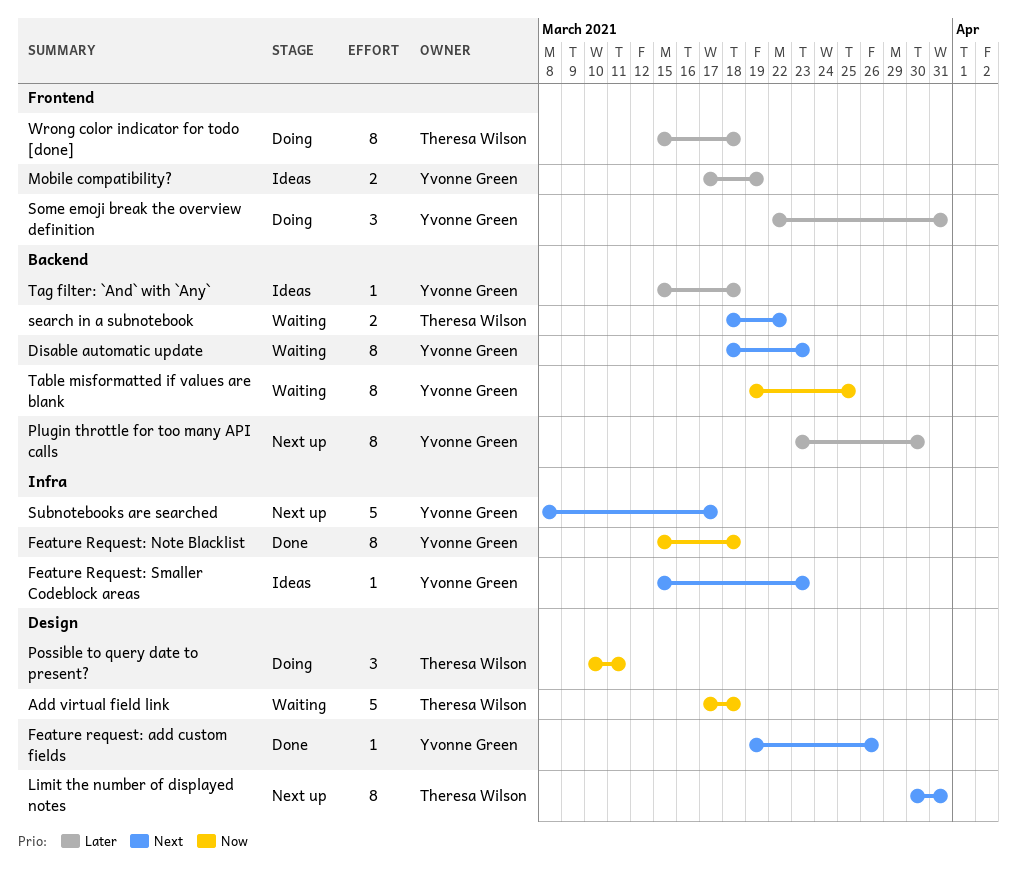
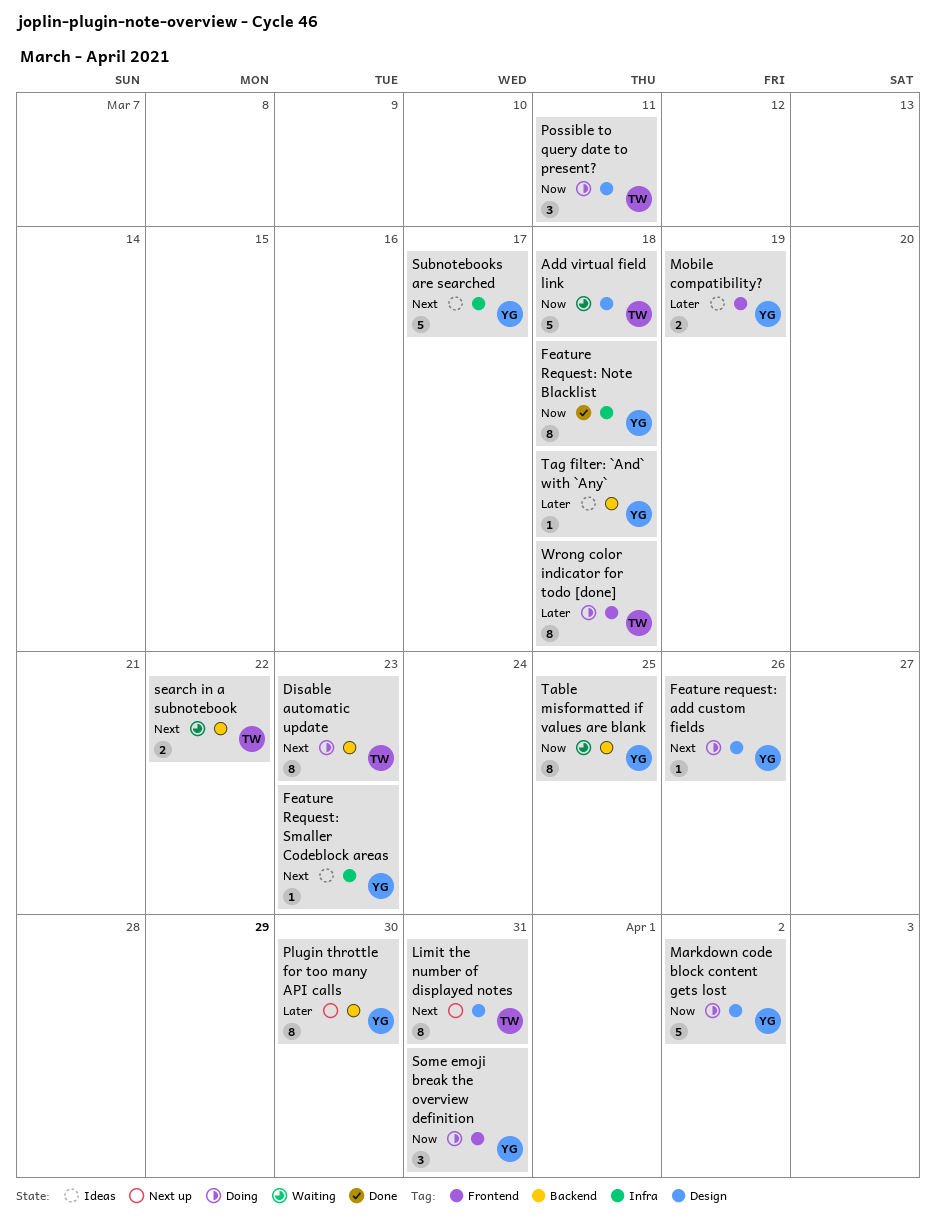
Disable automatic update, status: Waiting -> Doing
Disable automatic update, owner: Yvonne Green -> Theresa Wilson
Feature request: add custom fields, status: Done -> Doing
Markdown code block content gets lost: none -> present
Some emoji break the overview definition, priority: Later -> Now
Subnotebooks are searched, status: Next up -> Ideas

